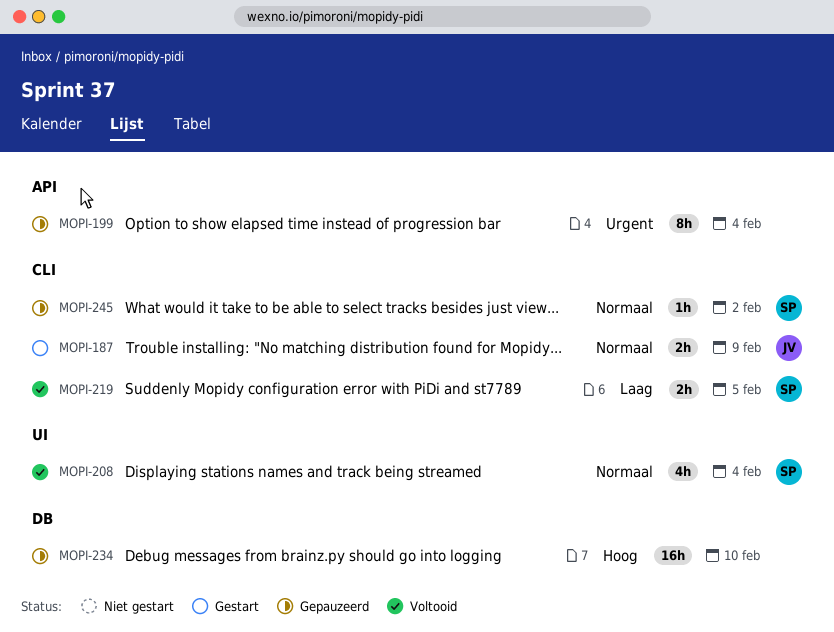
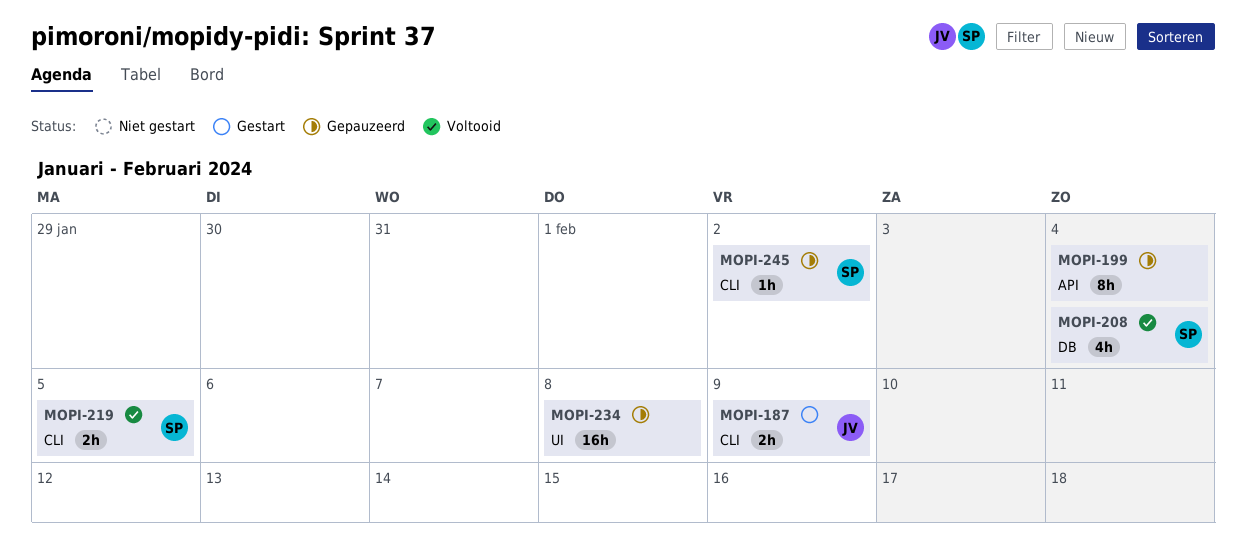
MOPI-208, label: UI -> DB
MOPI-234, label: DB -> UI
MOPI-234, due: Feb 10 -> Feb 8

